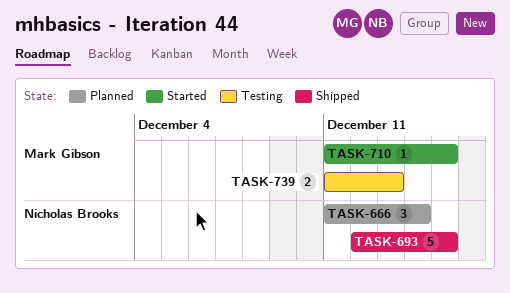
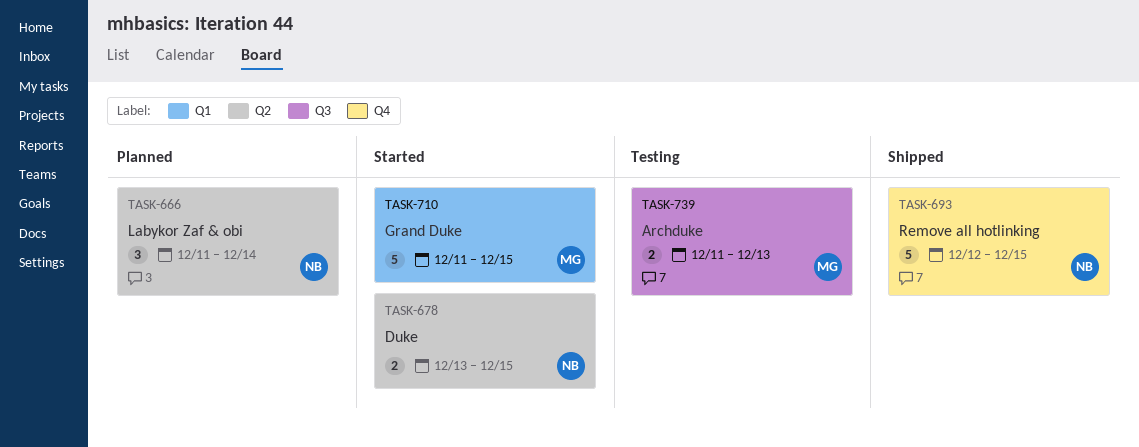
TASK-678: none -> present
TASK-710, estimate: 1 -> 5

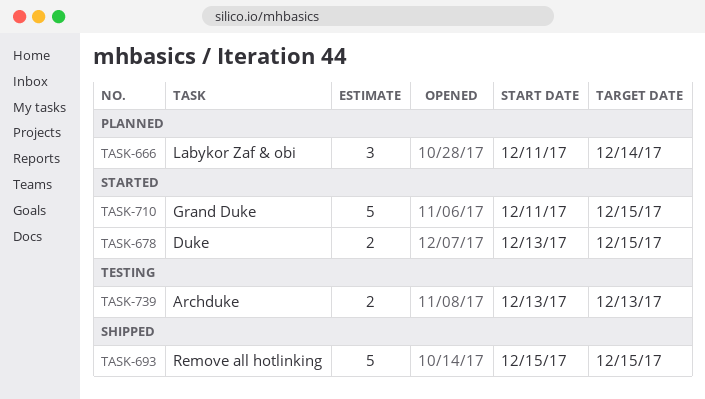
TASK-693, start: Dec 12 -> Dec 15
TASK-739, start: Dec 11 -> Dec 13

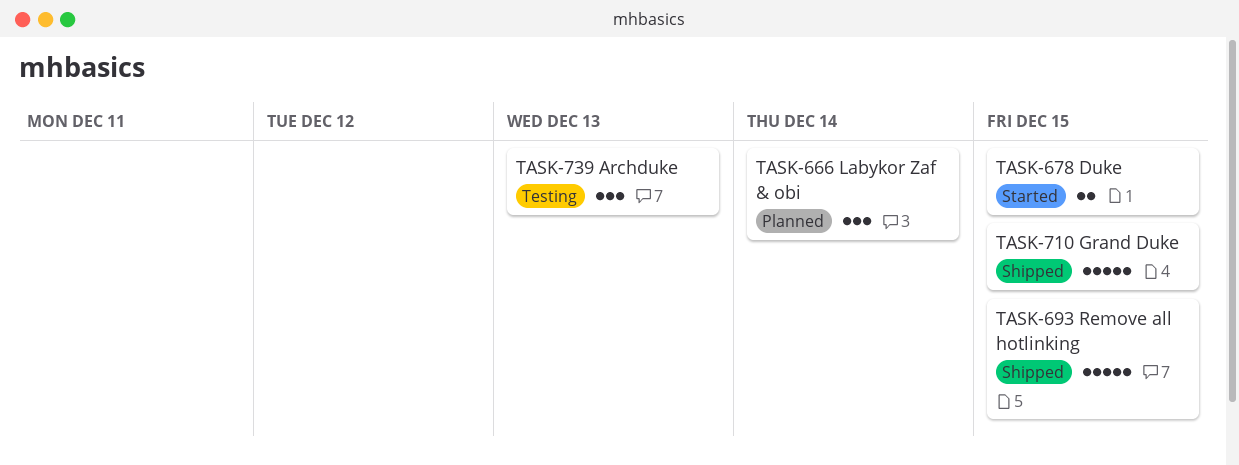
TASK-710, status: Started -> Shipped
TASK-739, estimate: 2 -> 3

